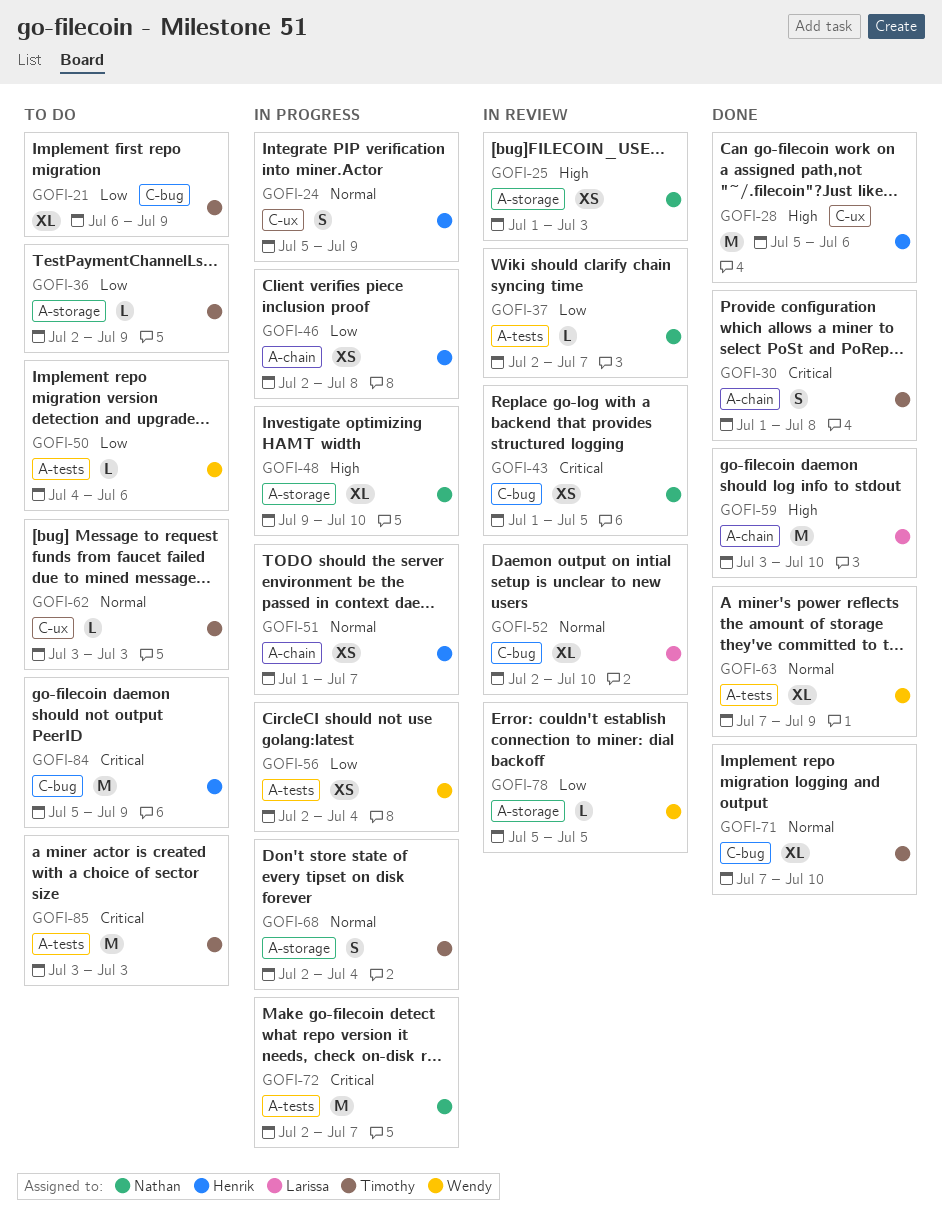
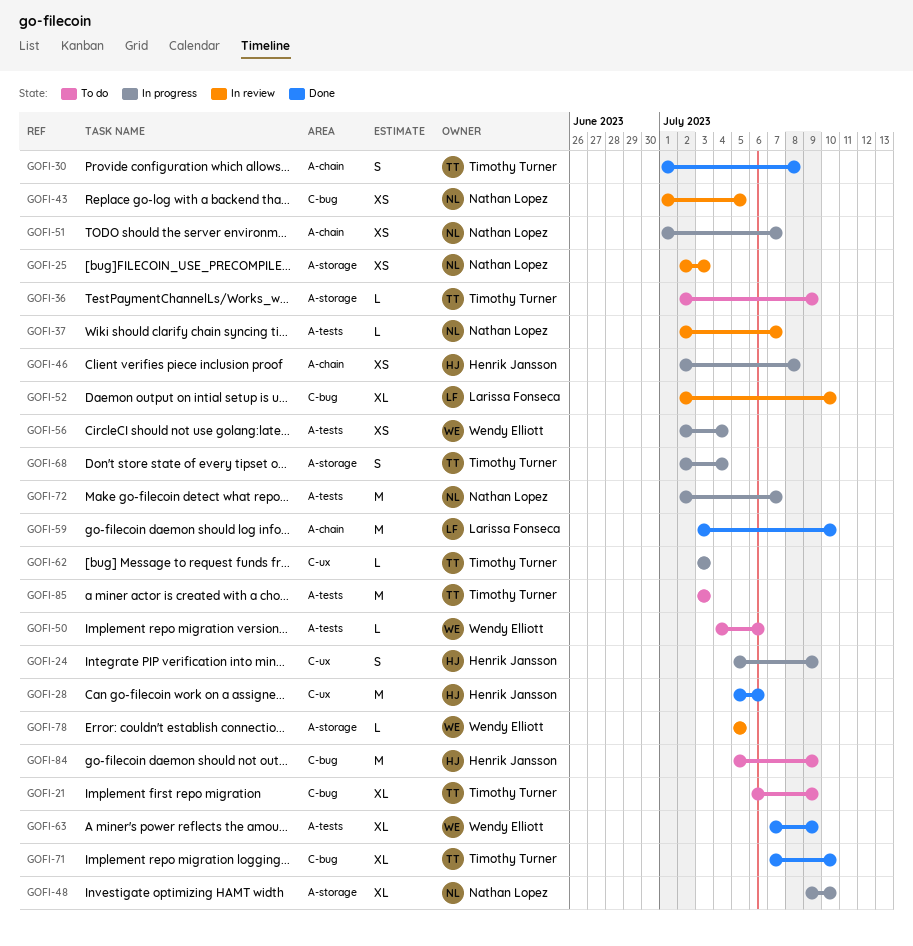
GOFI-25, start: Jul 1 -> Jul 2
GOFI-51, owner: Henrik Jansson -> Nathan Lopez
GOFI-62, status: To do -> In progress

